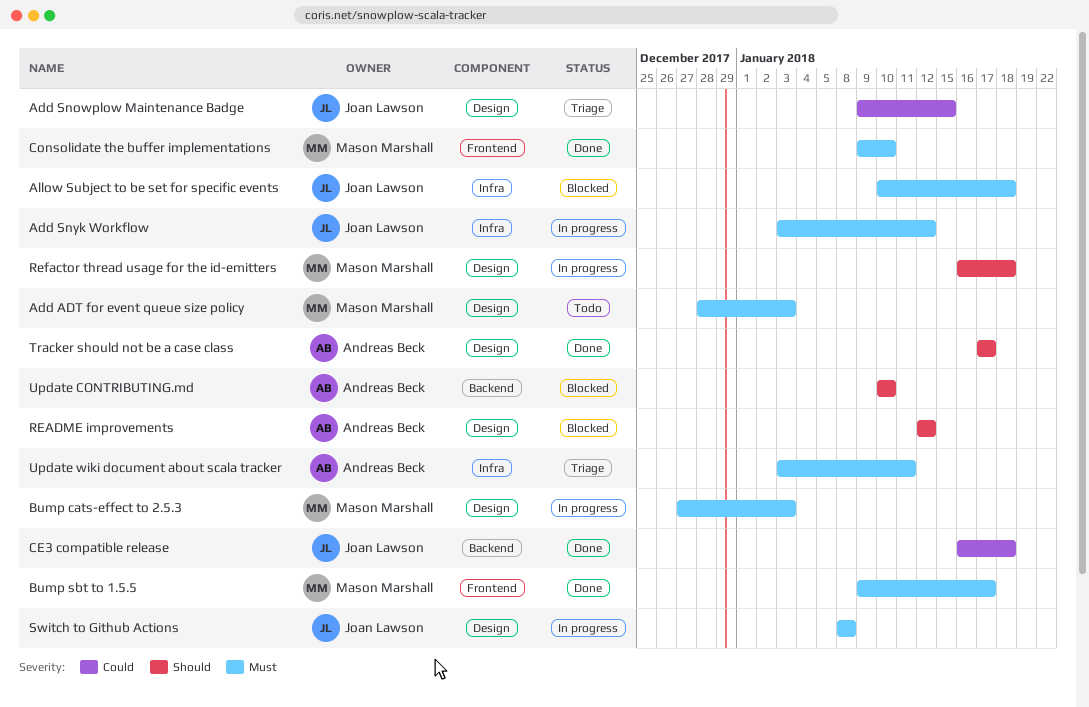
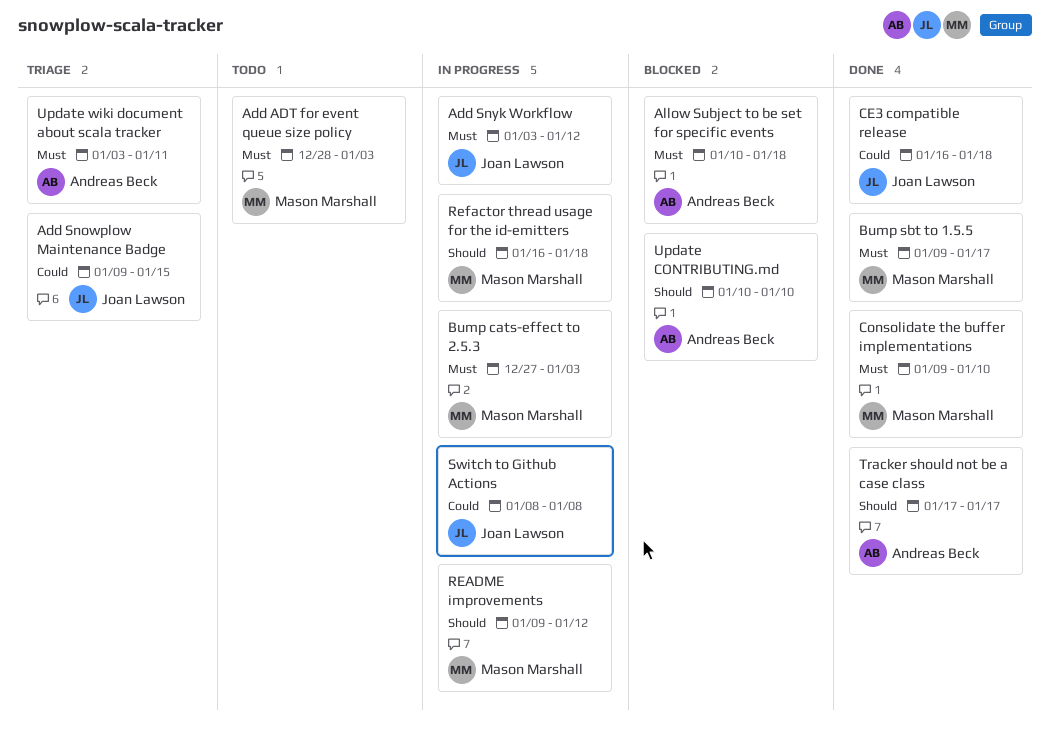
Allow Subject to be set for specific events, owner: Joan Lawson -> Andreas Beck
README improvements, status: Blocked -> In progress
README improvements, owner: Andreas Beck -> Mason Marshall
README improvements, start: Jan 12 -> Jan 9
Switch to Github Actions, priority: Must -> Could

